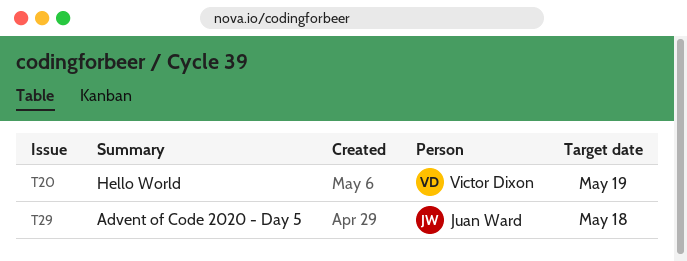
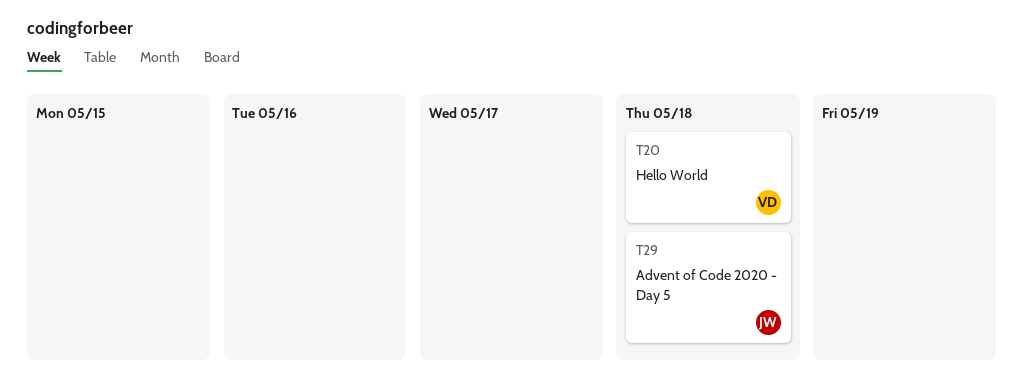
T20, due: May 19 -> May 18

